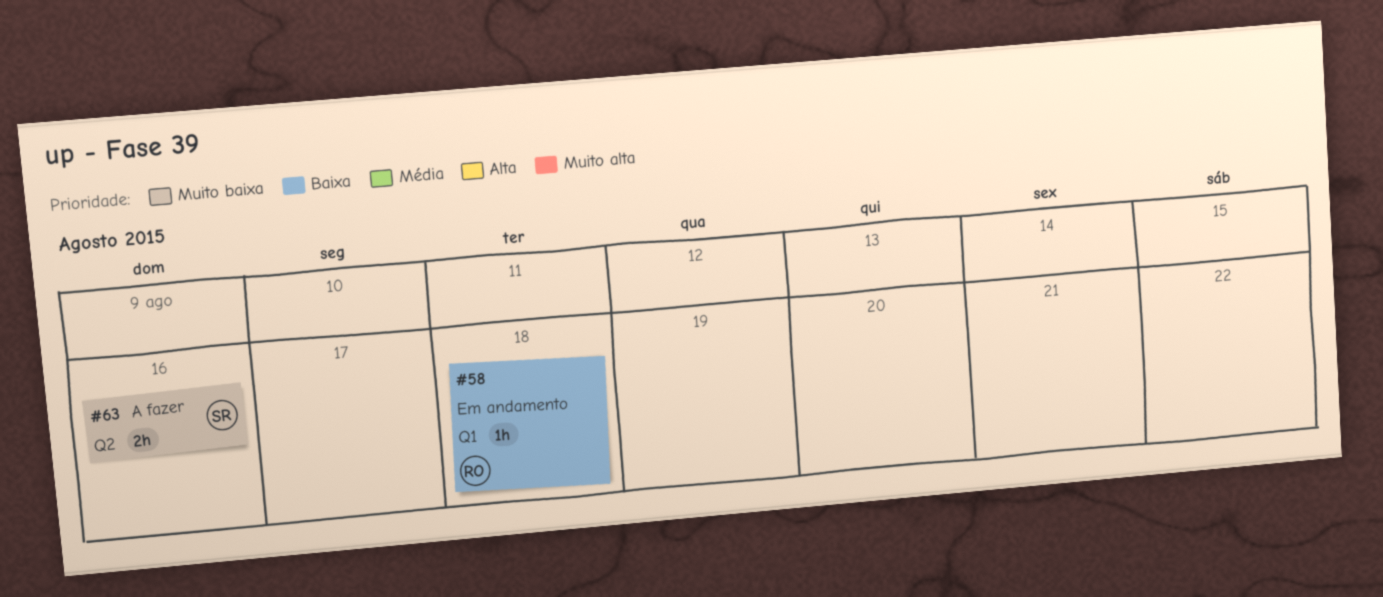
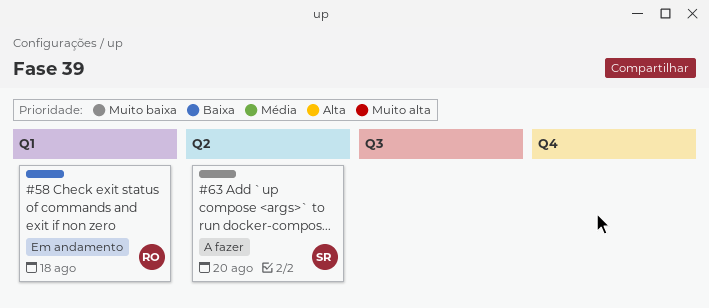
#63, due: Aug 16 -> Aug 20

